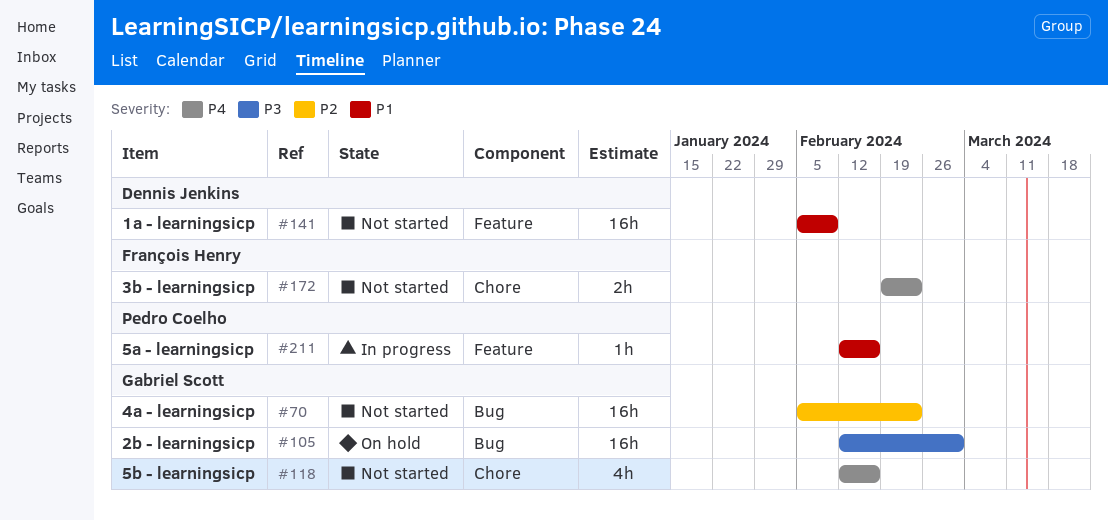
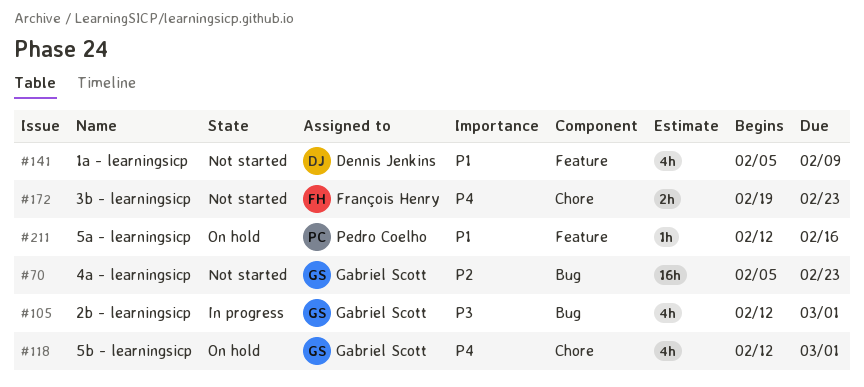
#105, status: On hold -> In progress
#105, estimate: 16h -> 4h
#118, status: Not started -> On hold
#118, due: Feb 16 -> Mar 1
#141, estimate: 16h -> 4h
#211, status: In progress -> On hold

